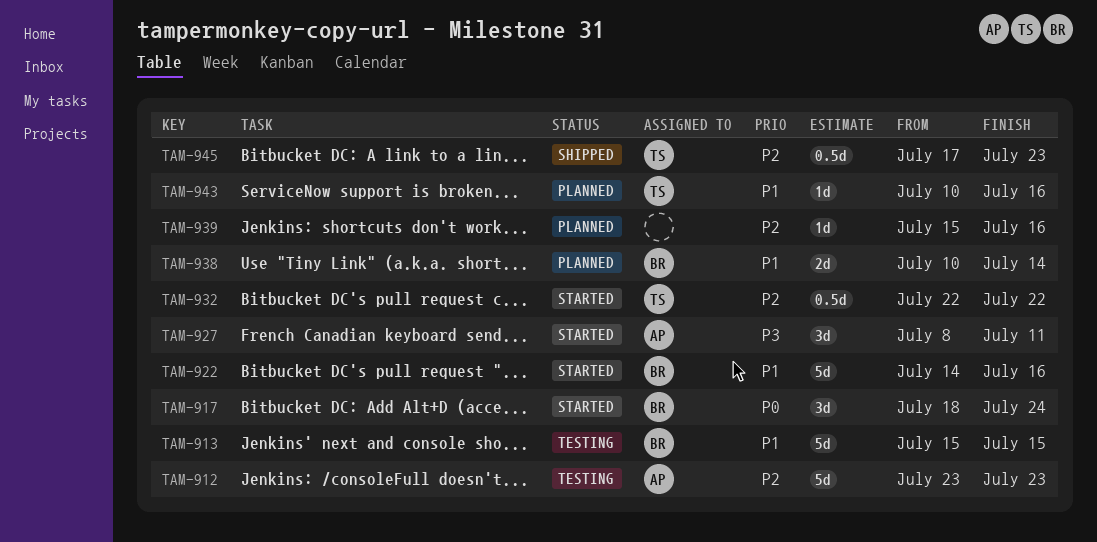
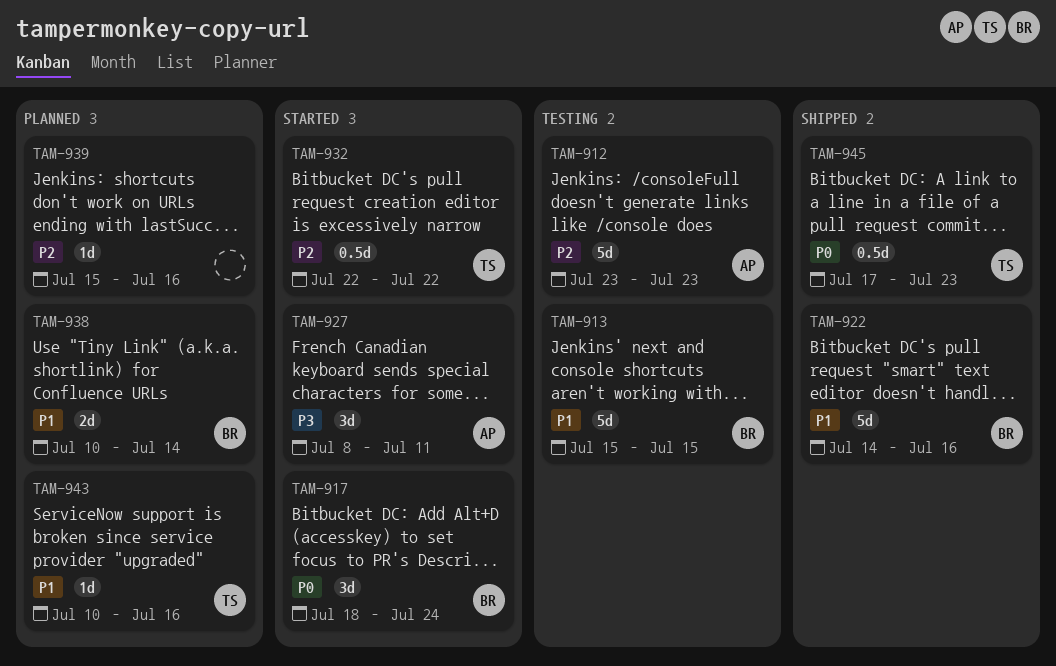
TAM-922, status: Started -> Shipped
TAM-945, priority: P2 -> P0

